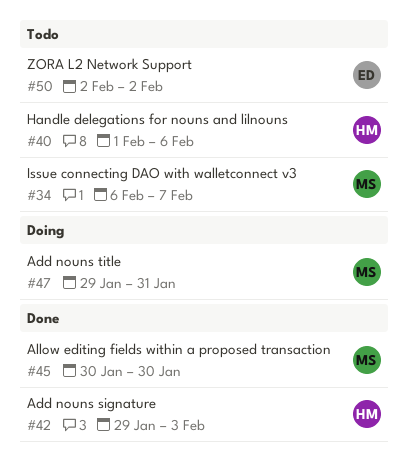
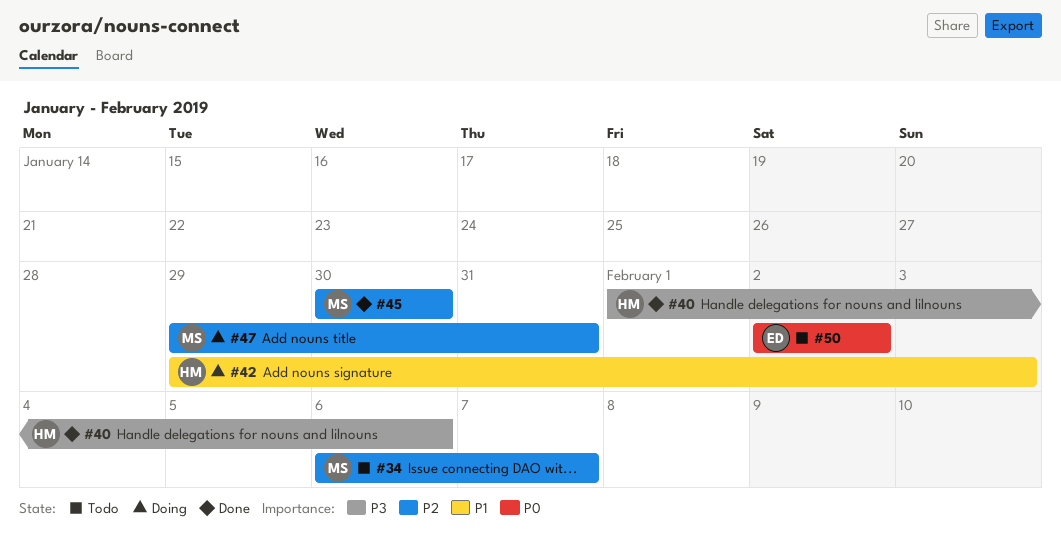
#40, status: Todo -> Done
#42, status: Done -> Doing

